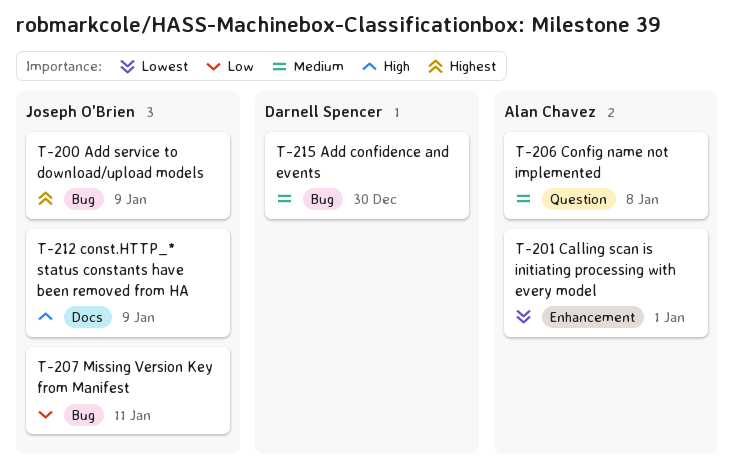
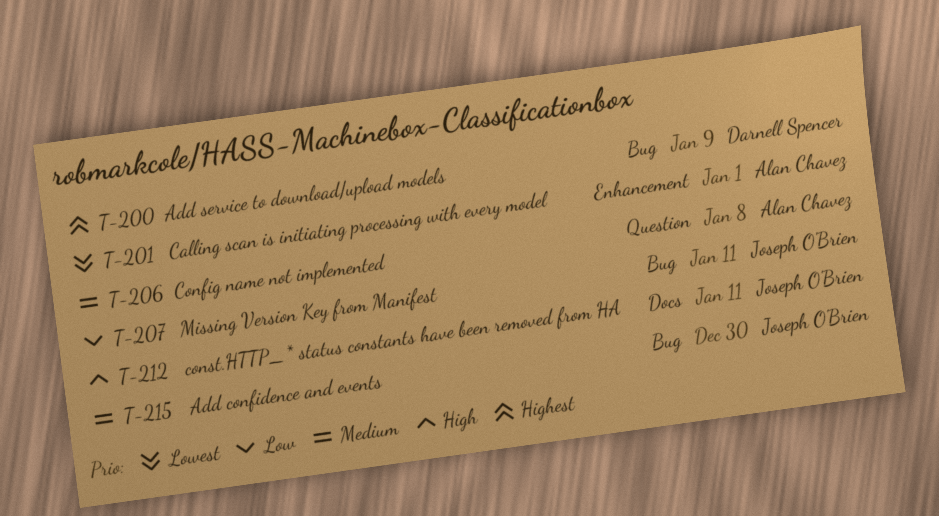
T-200, owner: Joseph O'Brien -> Darnell Spencer
T-212, due: Jan 9 -> Jan 11
T-215, owner: Darnell Spencer -> Joseph O'Brien

